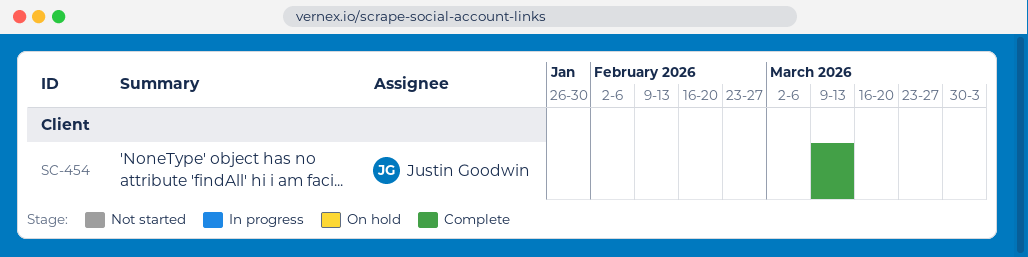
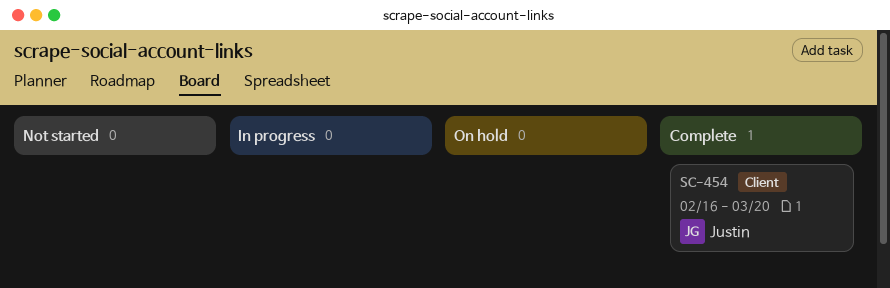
SC-454, start: Mar 9 -> Feb 16
SC-454, due: Mar 13 -> Mar 20

